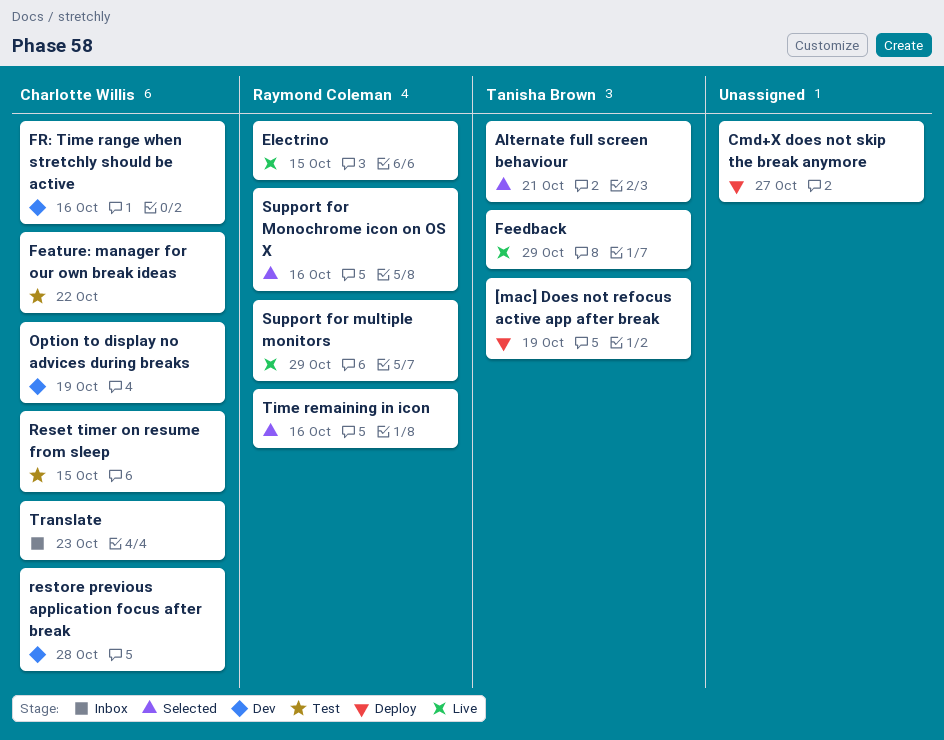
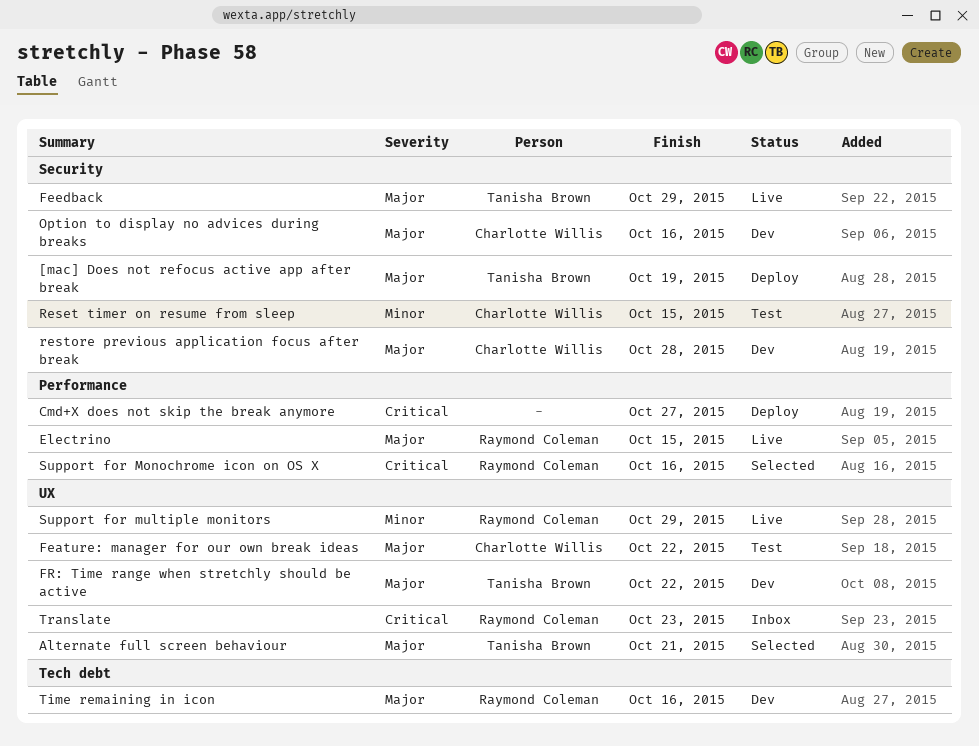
FR: Time range when stretchly should be active, owner: Charlotte Willis -> Tanisha Brown
FR: Time range when stretchly should be active, due: Oct 16 -> Oct 22
Option to display no advices during breaks, due: Oct 19 -> Oct 16
Time remaining in icon, status: Selected -> Dev
Translate, owner: Charlotte Willis -> Raymond Coleman

